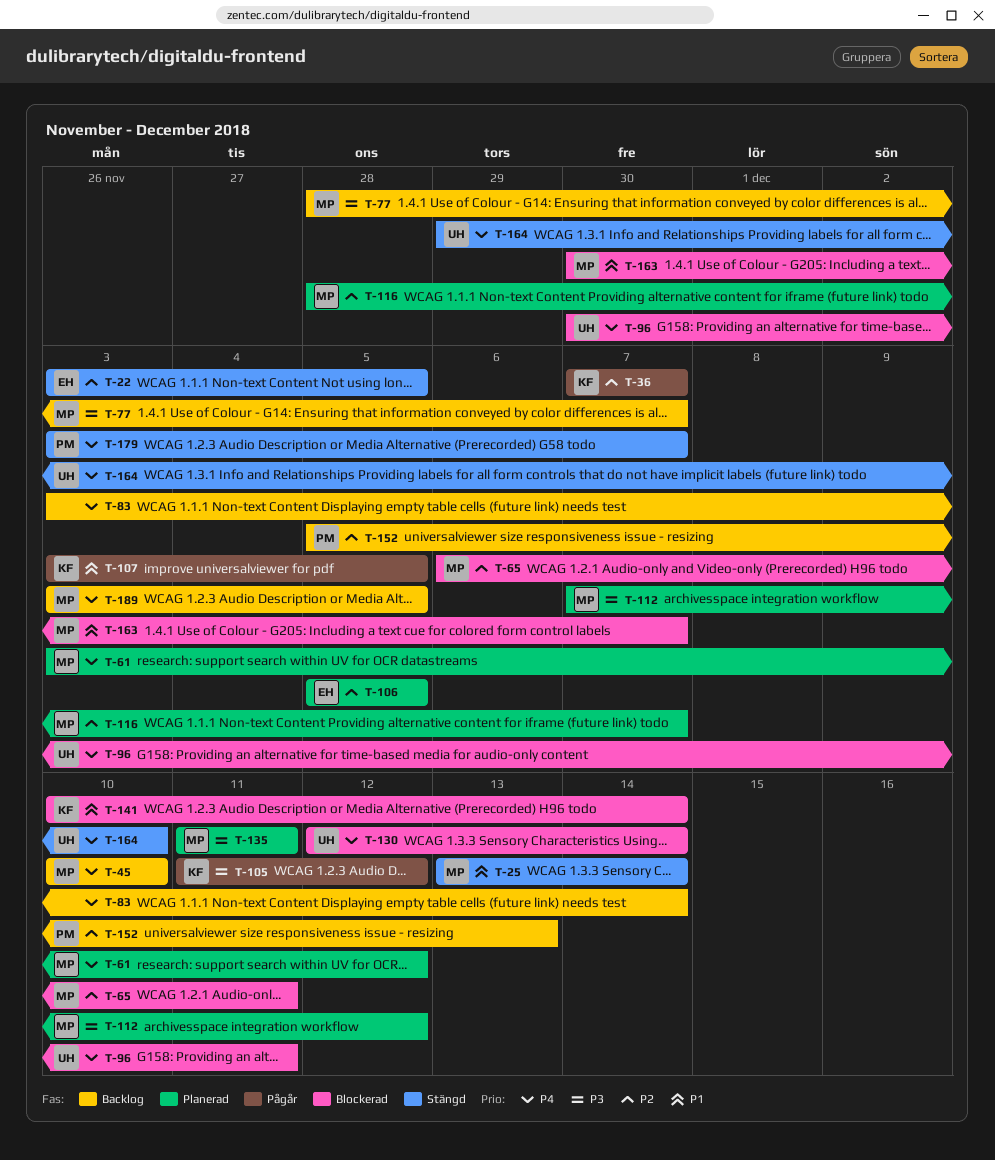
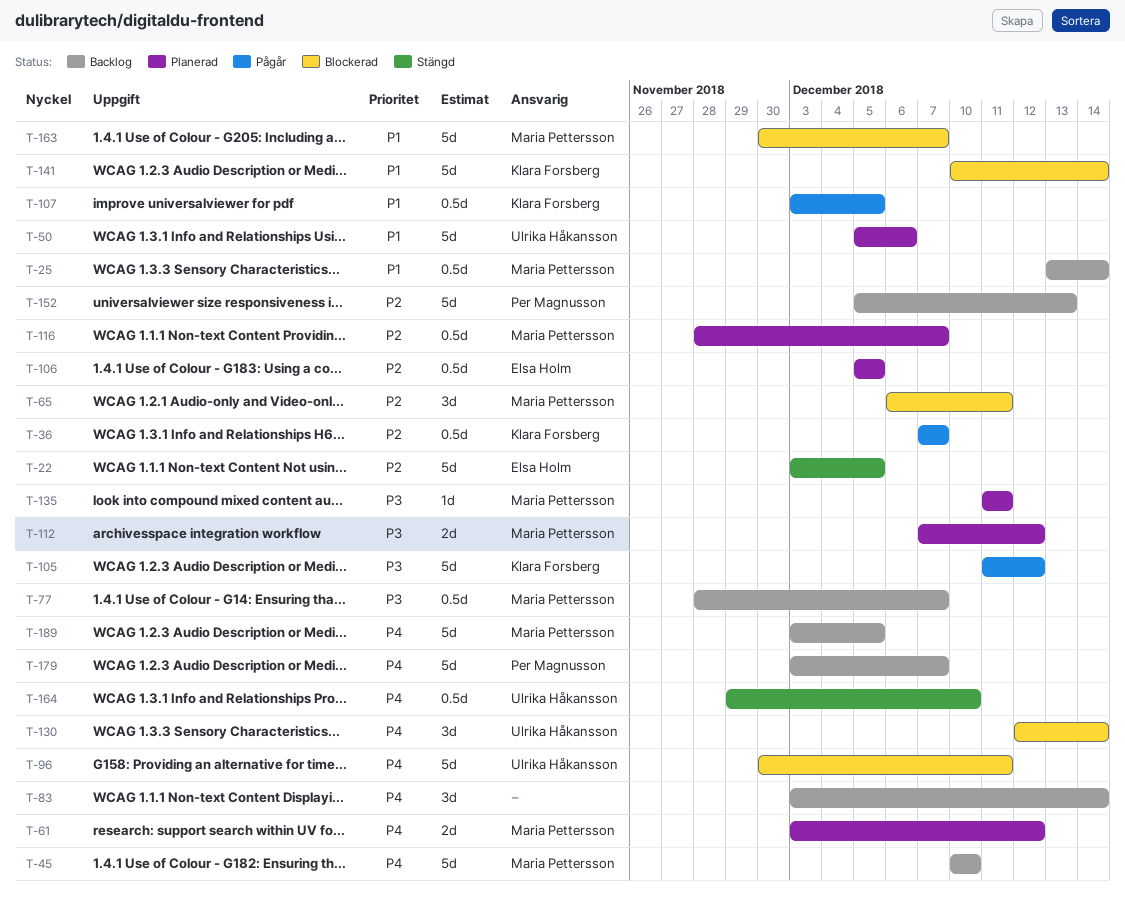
T-25, status: Stängd -> Backlog
T-50: none -> present
T-179, status: Stängd -> Backlog

